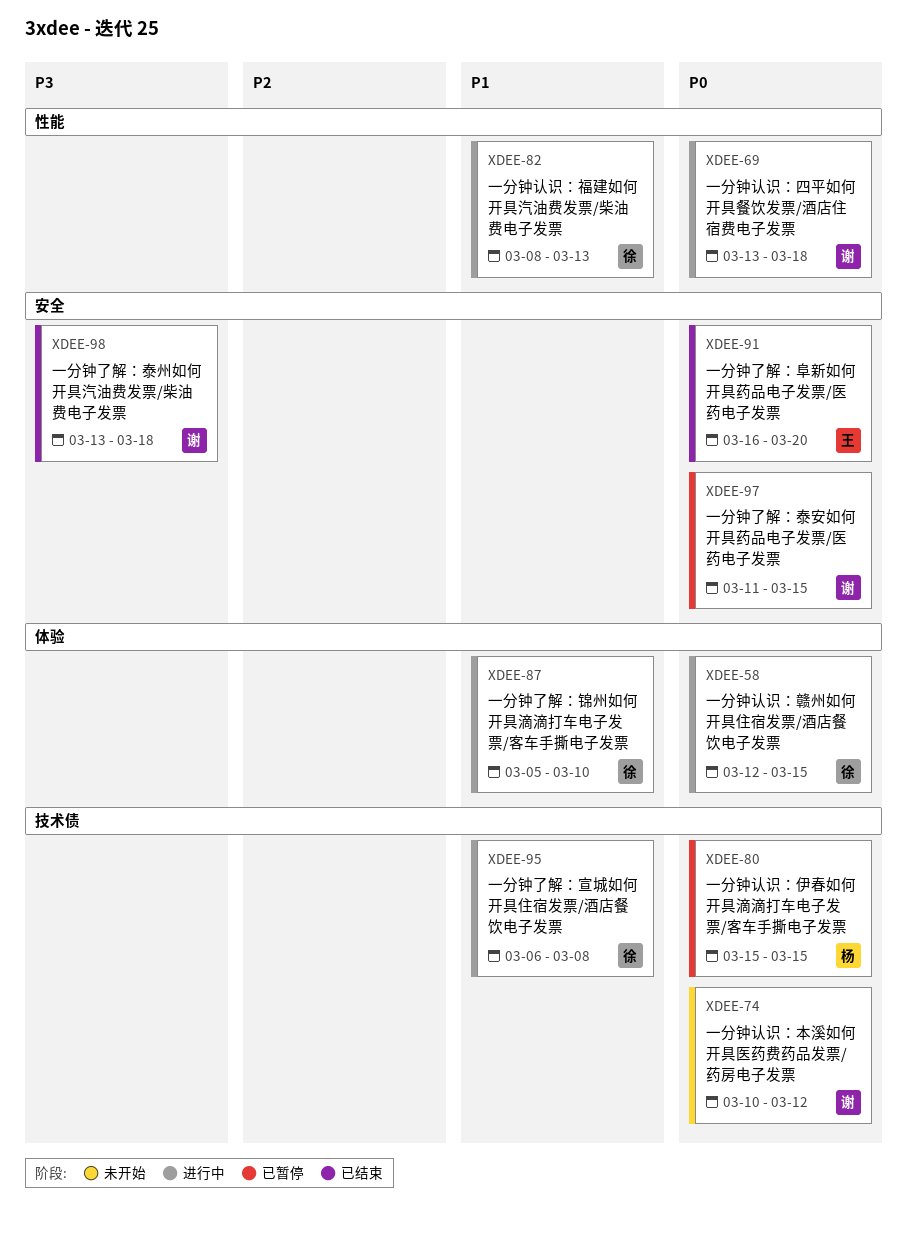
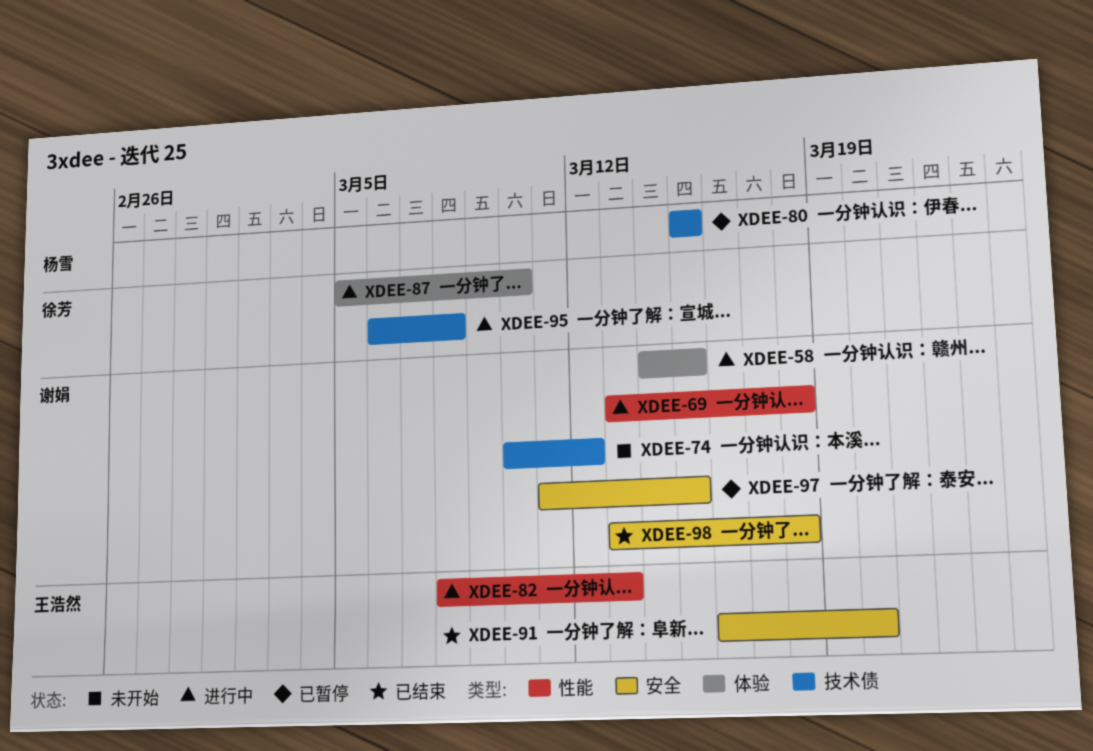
XDEE-58, owner: 徐芳 -> 谢娟
XDEE-58, start: Mar 12 -> Mar 14
XDEE-82, owner: 徐芳 -> 王浩然

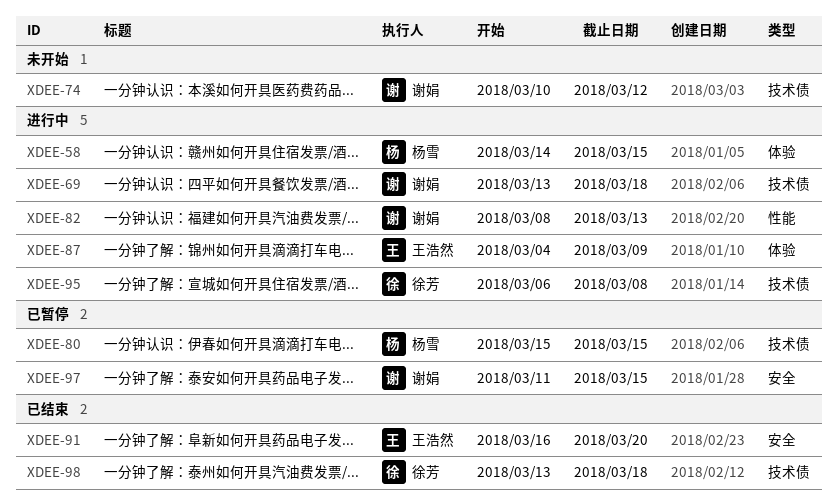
XDEE-58, owner: 谢娟 -> 杨雪
XDEE-69, label: 性能 -> 技术债
XDEE-82, owner: 王浩然 -> 谢娟
XDEE-87, owner: 徐芳 -> 王浩然
XDEE-87, start: Mar 5 -> Mar 4
XDEE-87, due: Mar 10 -> Mar 9
XDEE-98, owner: 谢娟 -> 徐芳
XDEE-98, label: 安全 -> 技术债

